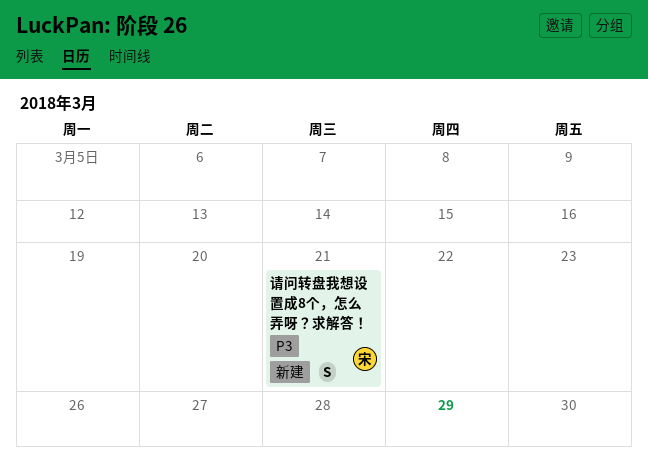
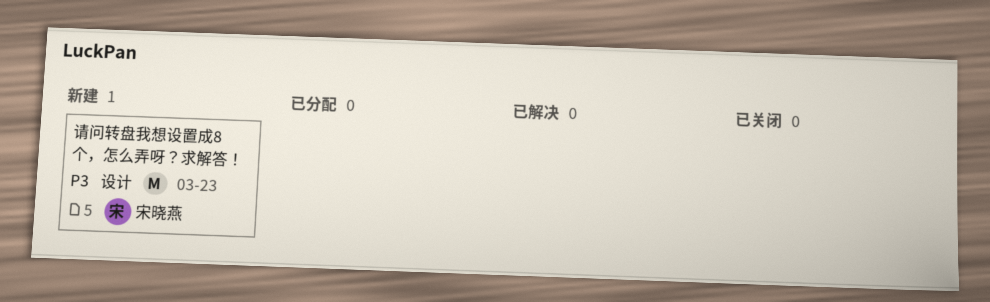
请问转盘我想设置成8个，怎么弄呀？求解答！, estimate: S -> M
请问转盘我想设置成8个，怎么弄呀？求解答！, due: Mar 21 -> Mar 23

